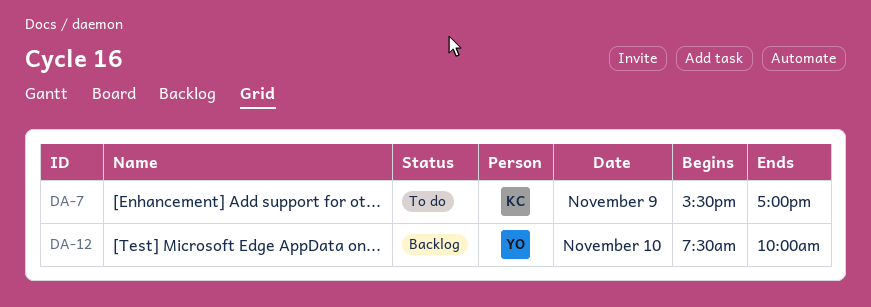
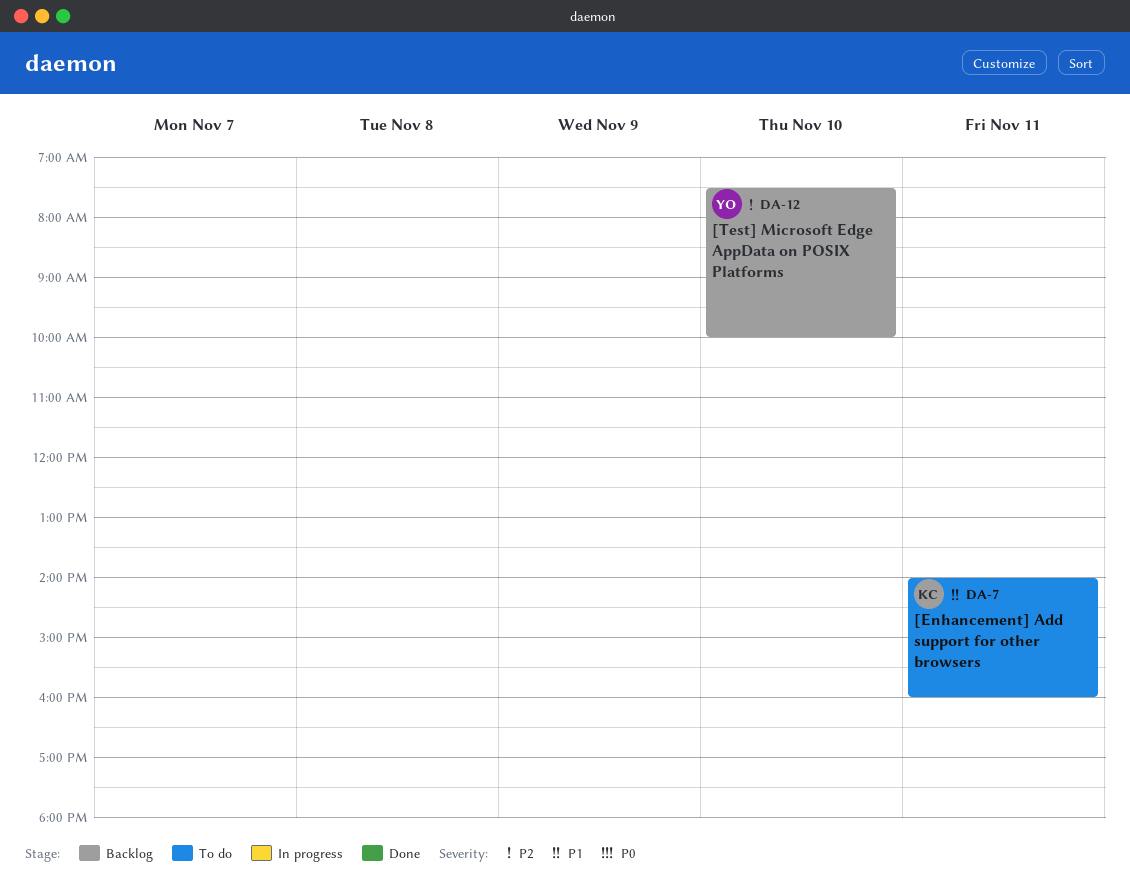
DA-7, day: Nov 9 -> Nov 11
DA-7, begins: 15:30 -> 14:00
DA-7, ends: 17:00 -> 16:00

